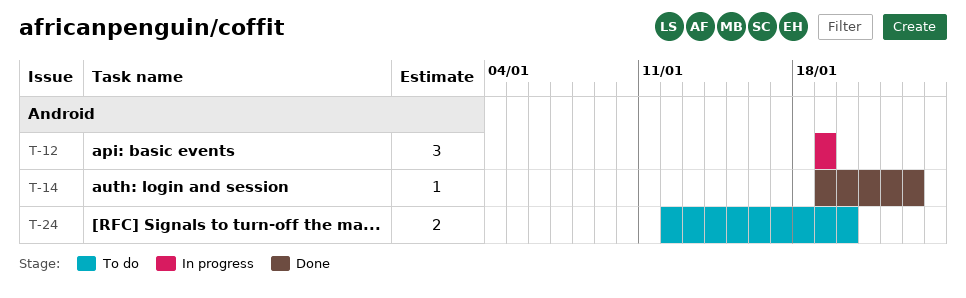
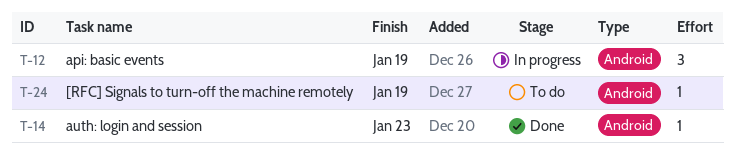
T-24, estimate: 2 -> 1
T-24, due: Jan 20 -> Jan 19

